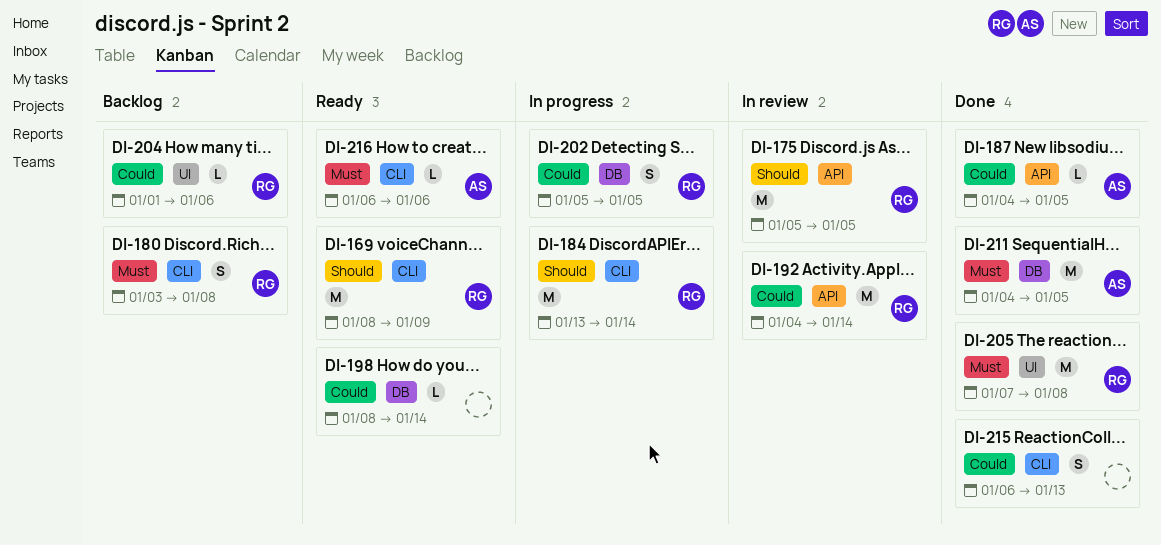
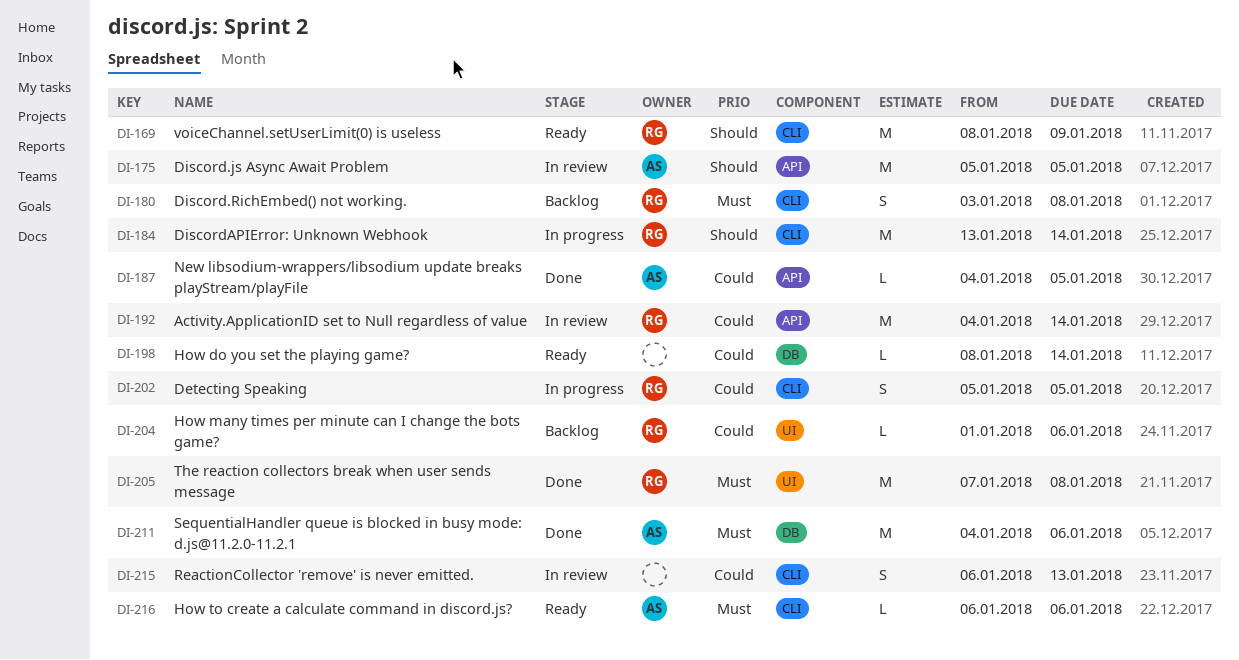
DI-175, owner: RG -> AS
DI-202, label: DB -> CLI
DI-211, due: Jan 5 -> Jan 6
DI-215, status: Done -> In review

